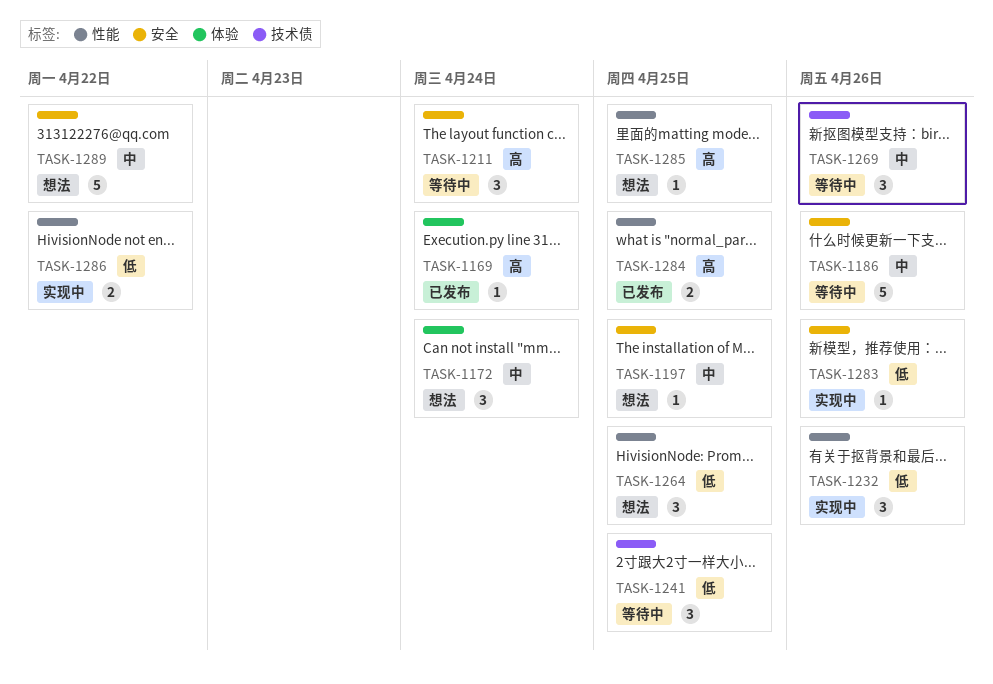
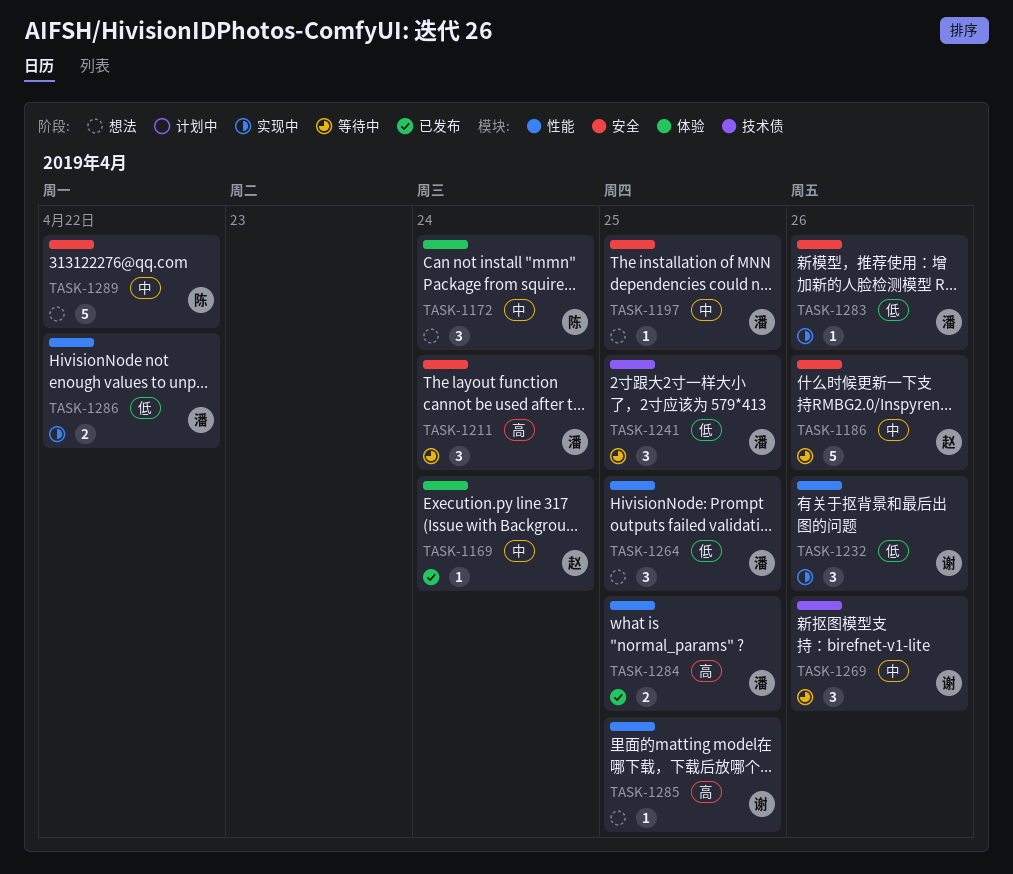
TASK-1169, priority: 高 -> 中

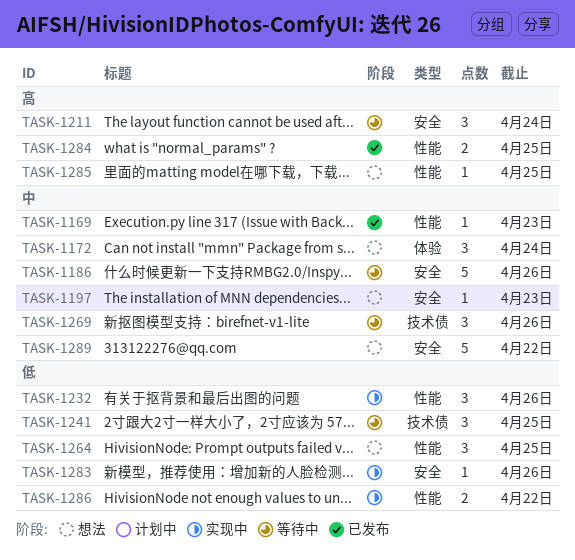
TASK-1169, label: 体验 -> 性能
TASK-1169, due: Apr 24 -> Apr 23
TASK-1197, due: Apr 25 -> Apr 23

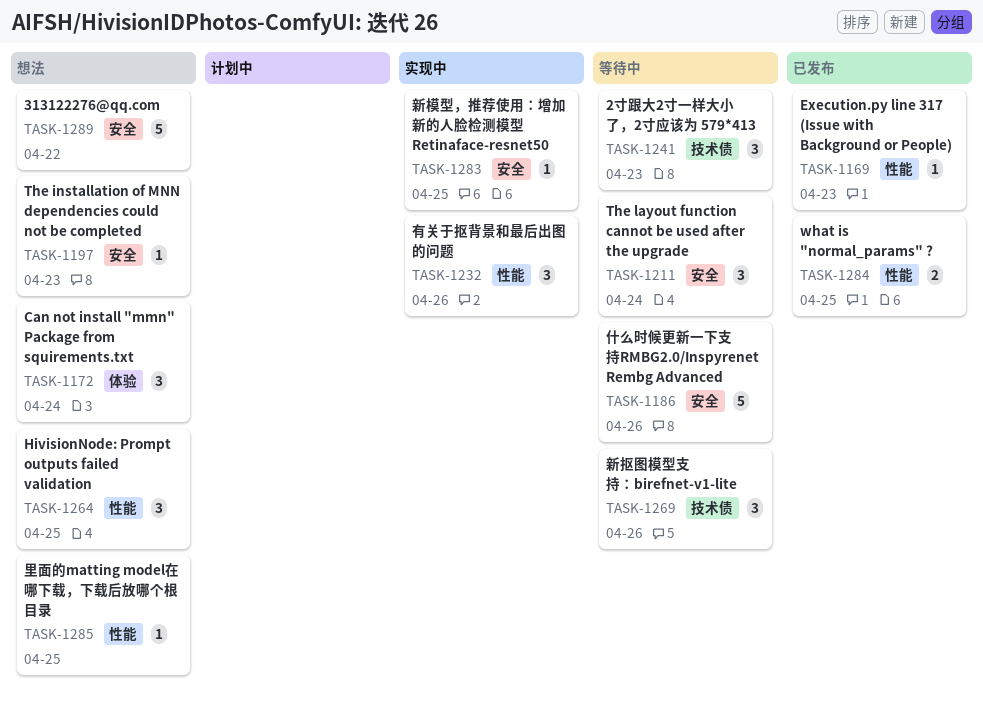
TASK-1241, due: Apr 25 -> Apr 23
TASK-1283, due: Apr 26 -> Apr 25
TASK-1286: present -> none

